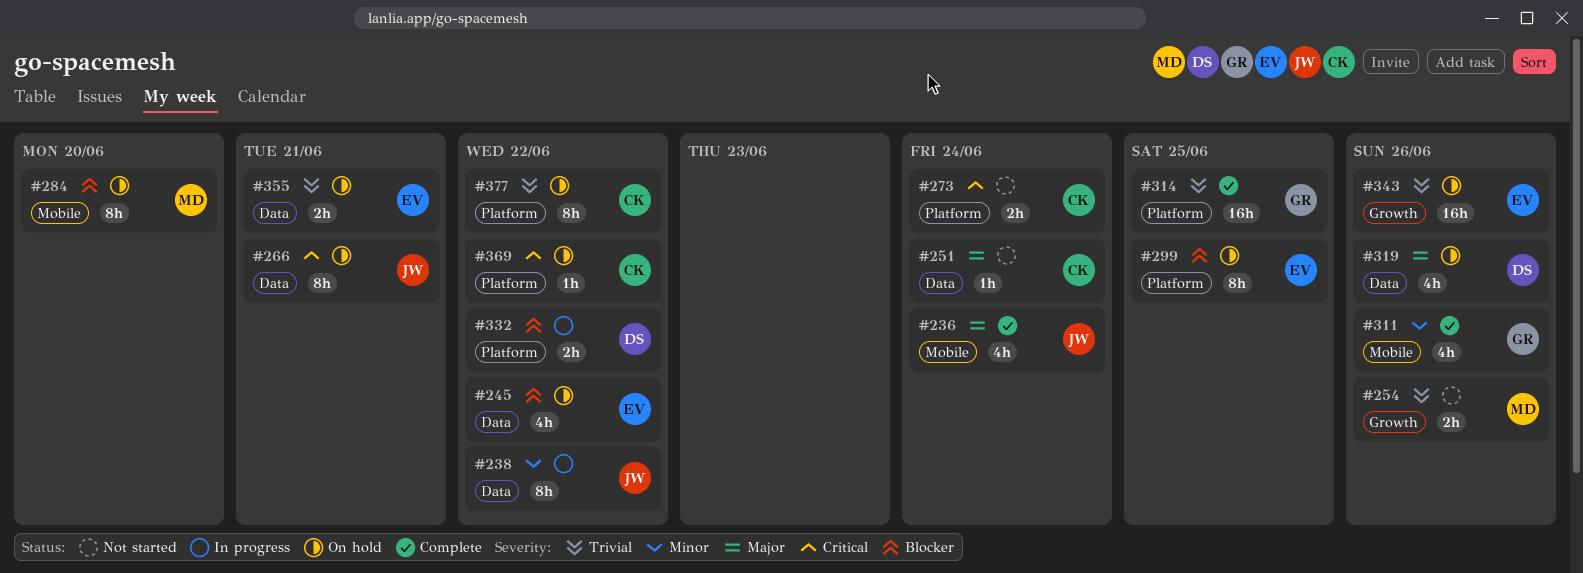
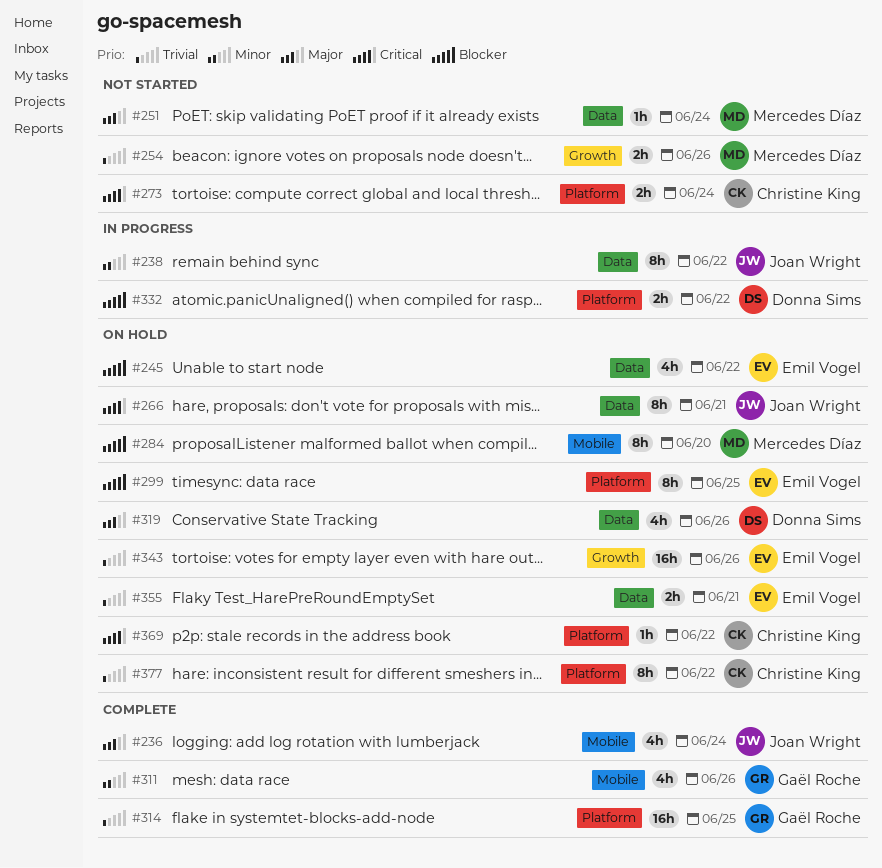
#251, owner: Christine King -> Mercedes Díaz

